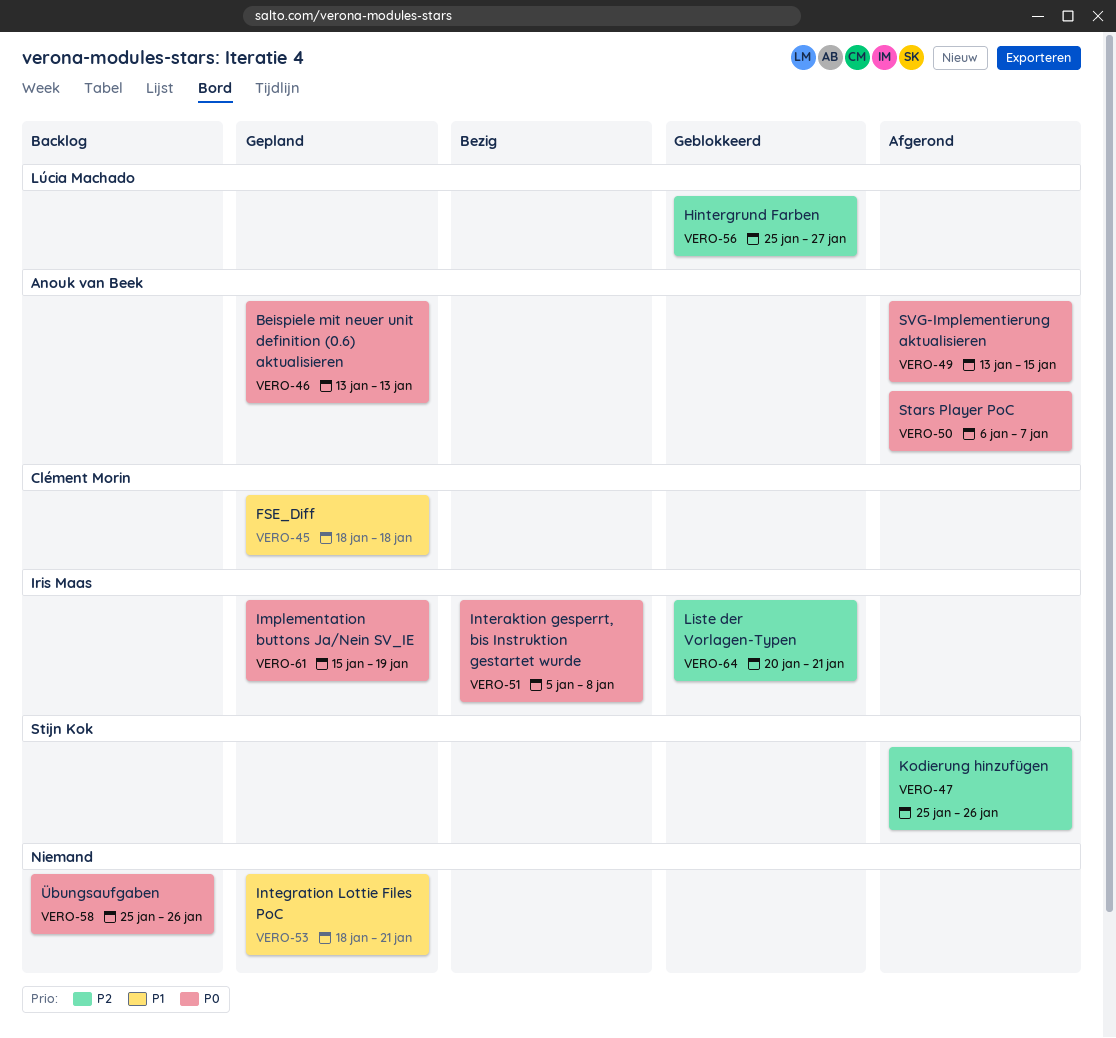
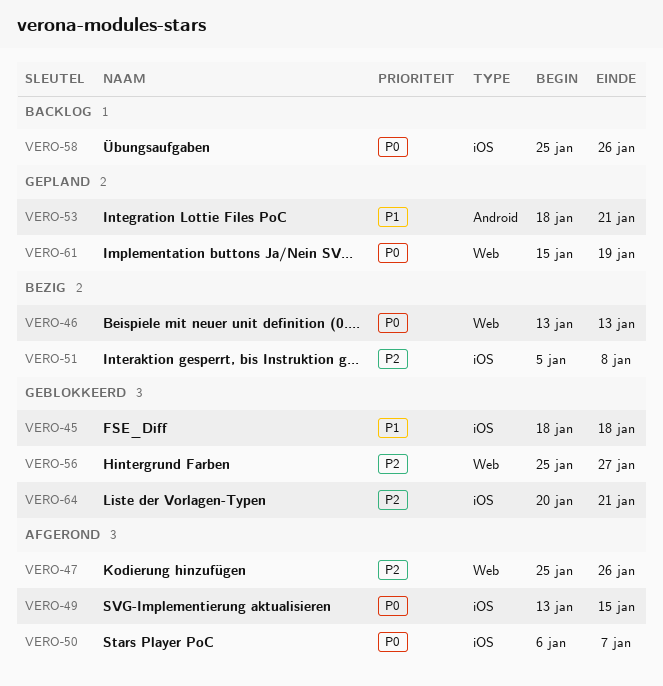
VERO-45, status: Gepland -> Geblokkeerd
VERO-46, status: Gepland -> Bezig
VERO-51, priority: P0 -> P2

